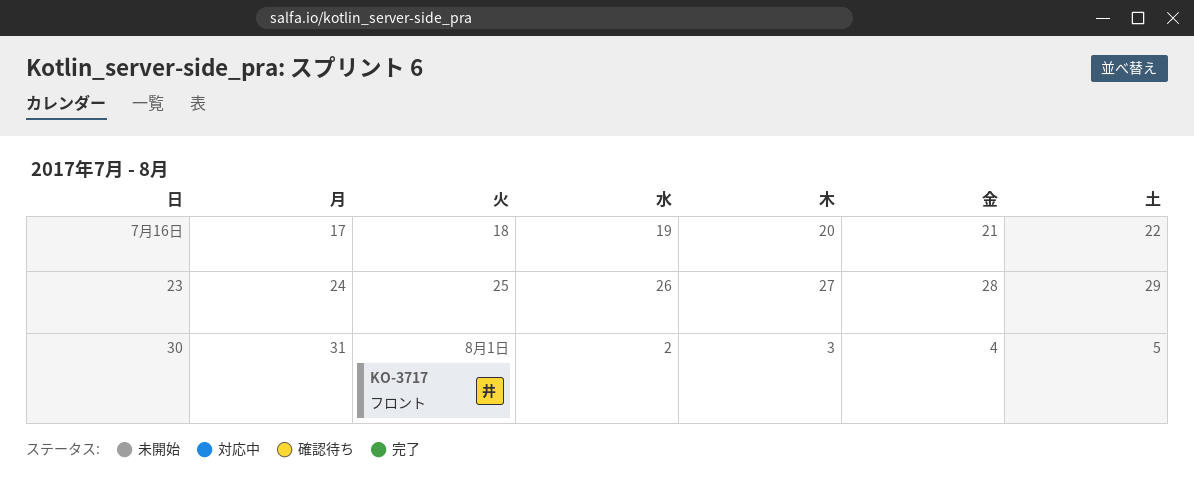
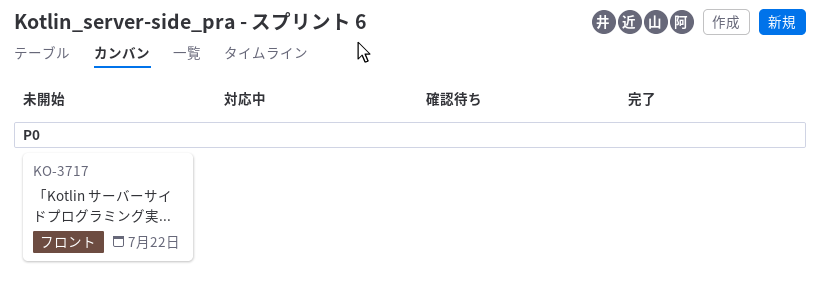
KO-3717, due: Aug 1 -> Jul 22

